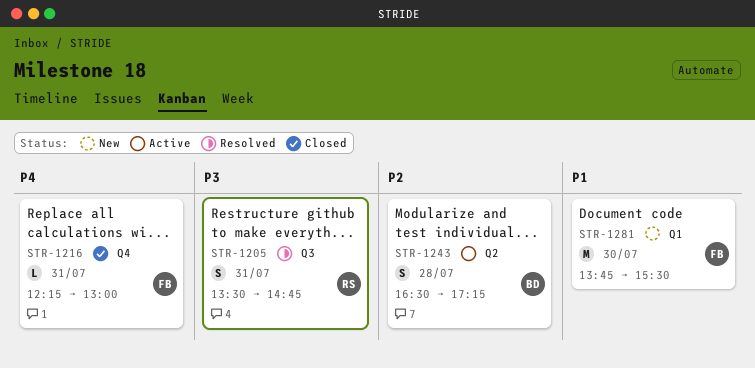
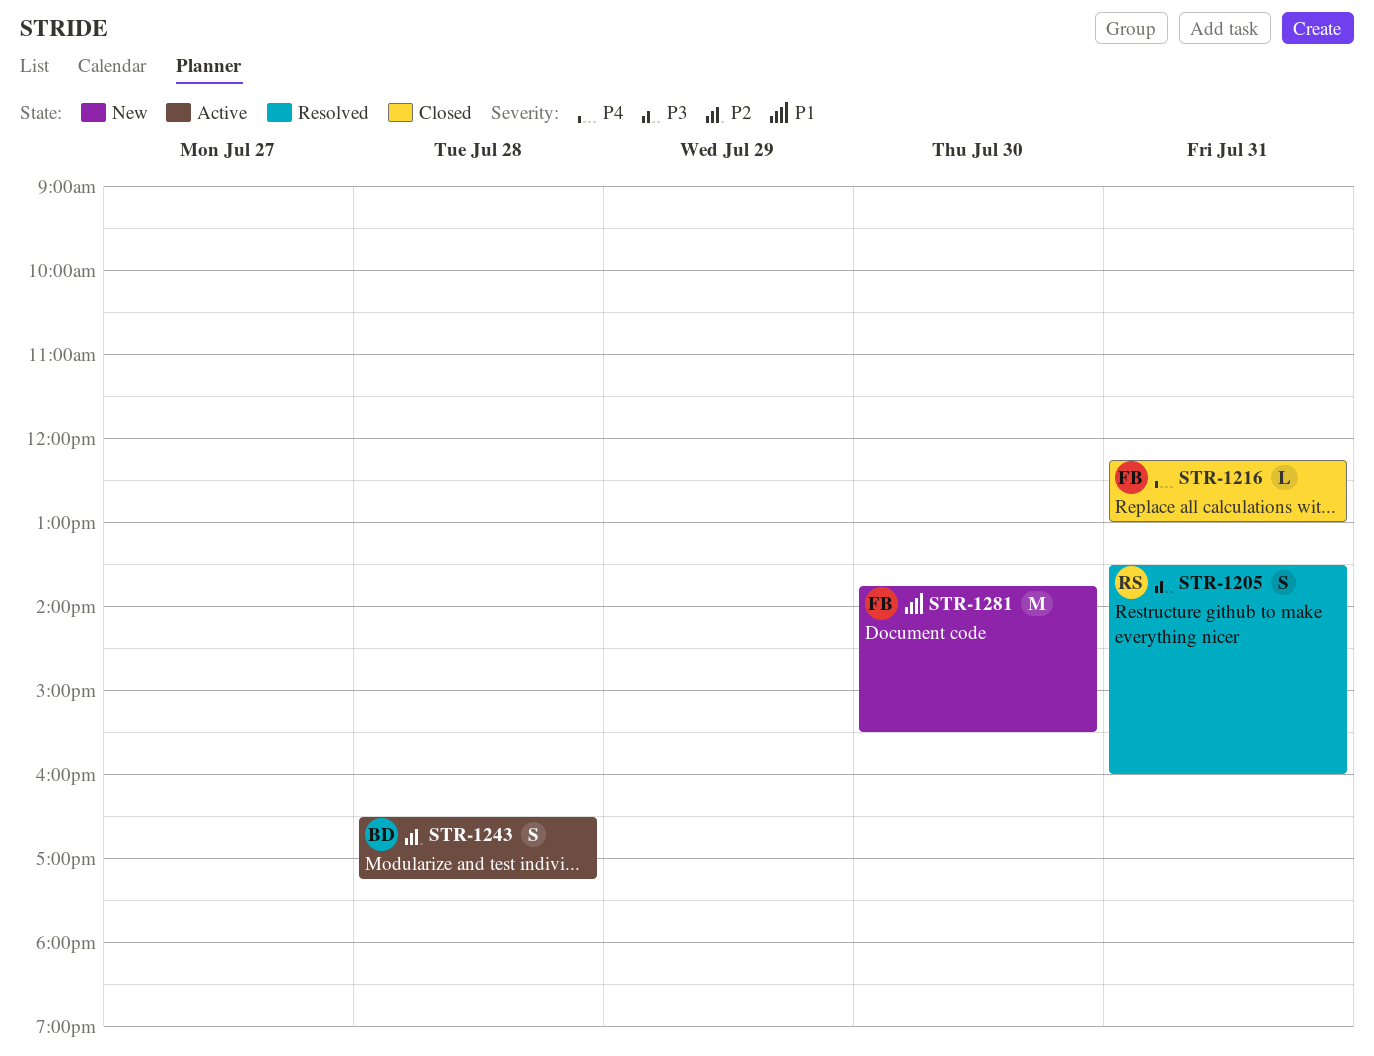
STR-1205, ends: 14:45 -> 16:00

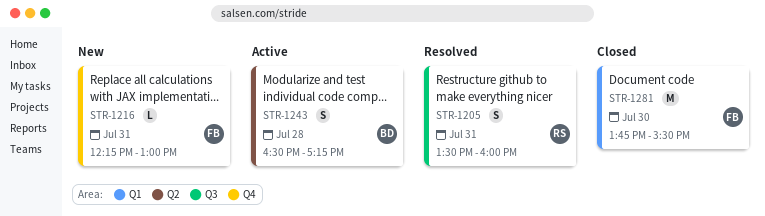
STR-1216, status: Closed -> New
STR-1281, status: New -> Closed

